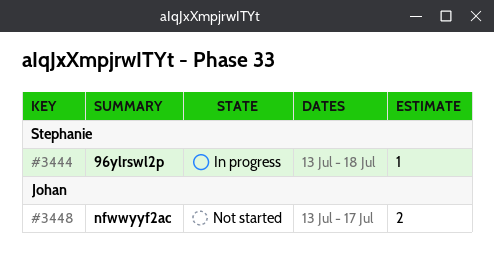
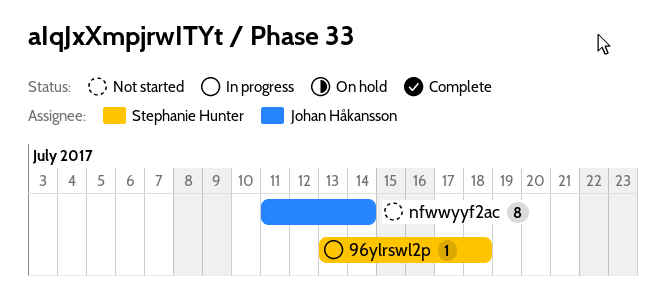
nfwwyyf2ac, estimate: 2 -> 8
nfwwyyf2ac, start: Jul 13 -> Jul 11
nfwwyyf2ac, due: Jul 17 -> Jul 14

